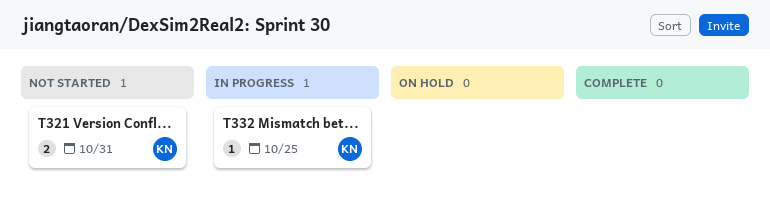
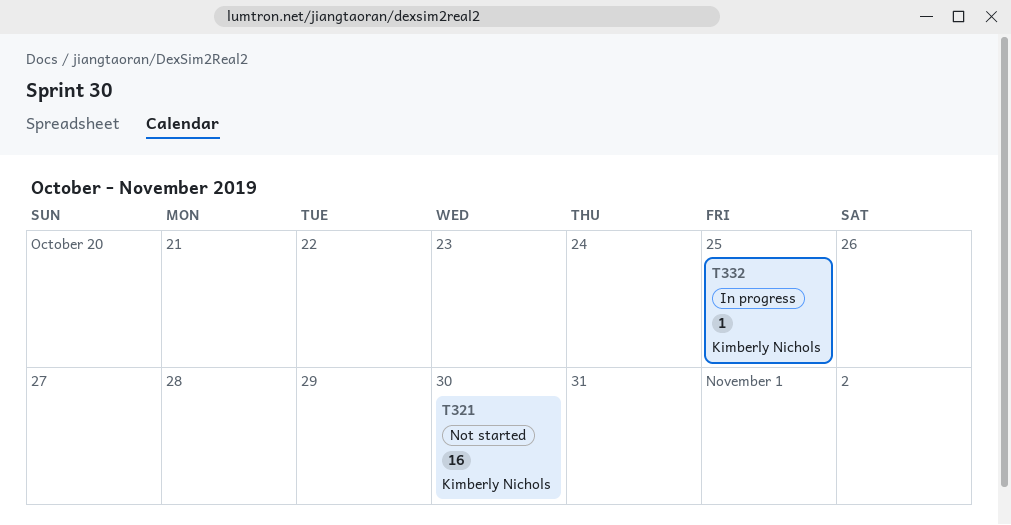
T321, estimate: 2 -> 16
T321, due: Oct 31 -> Oct 30

